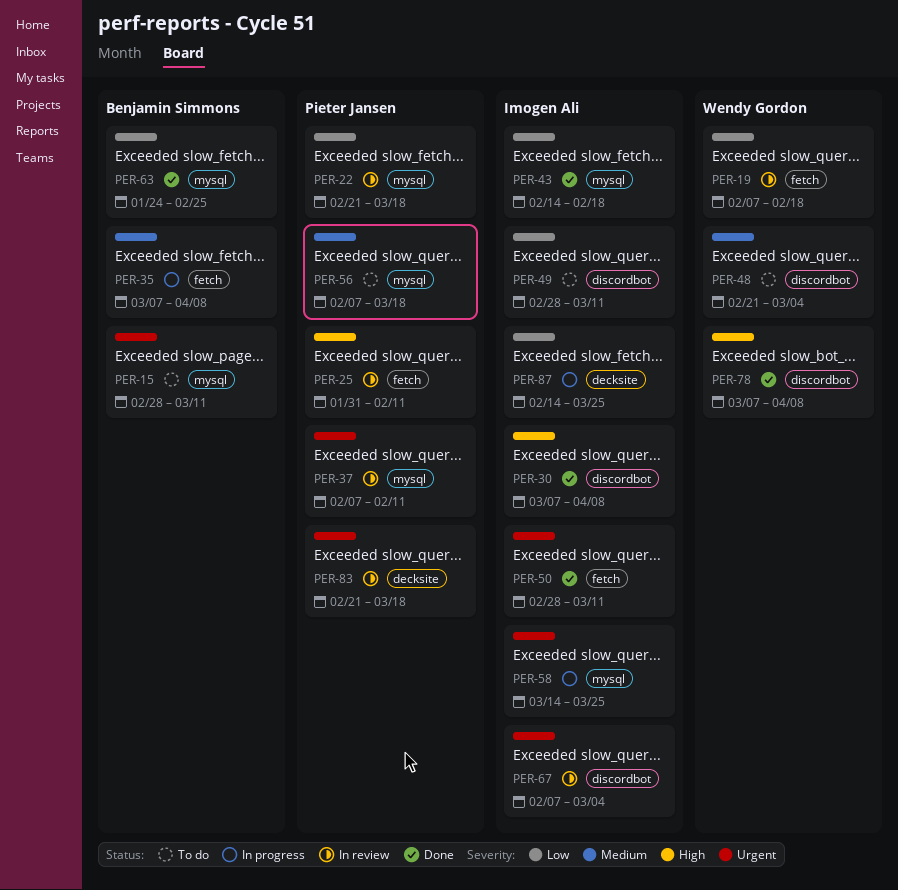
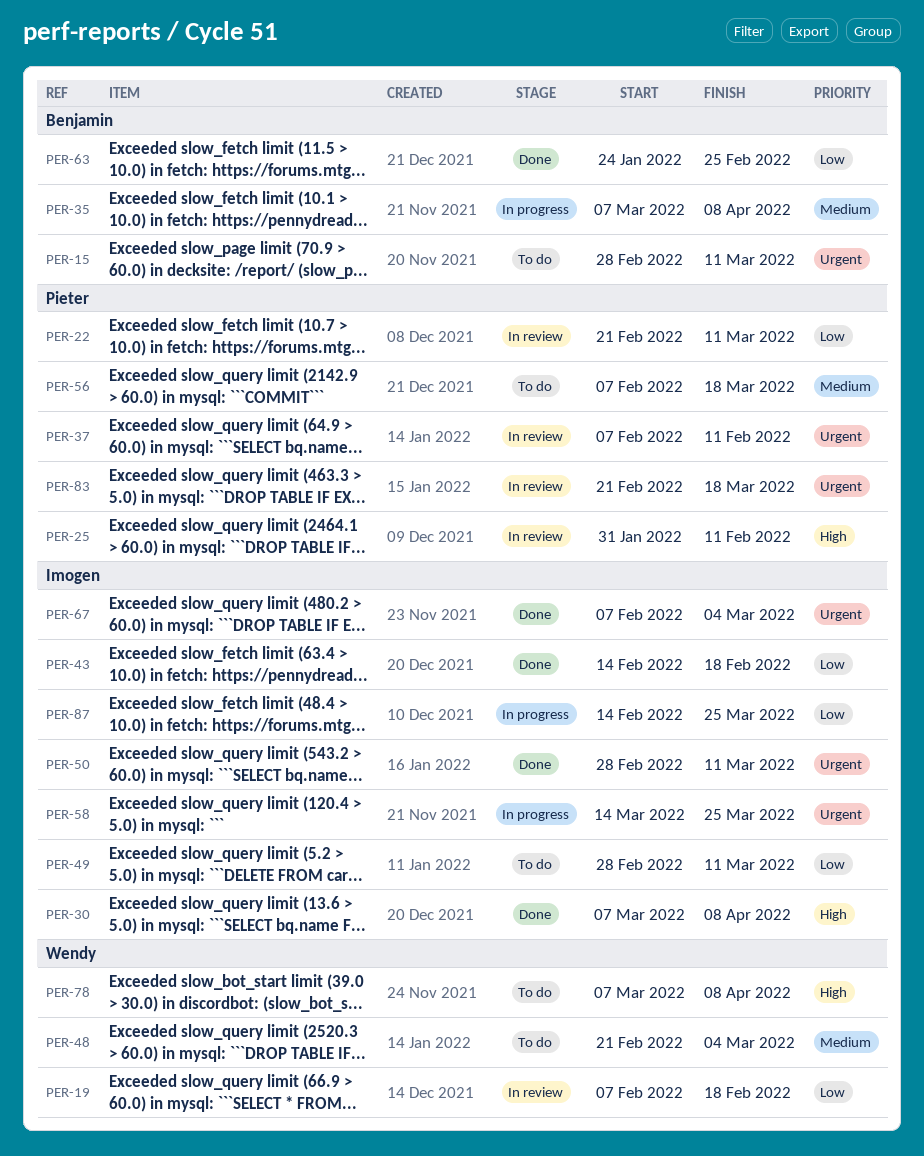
PER-22, due: Mar 18 -> Mar 11
PER-67, status: In review -> Done
PER-78, status: Done -> To do

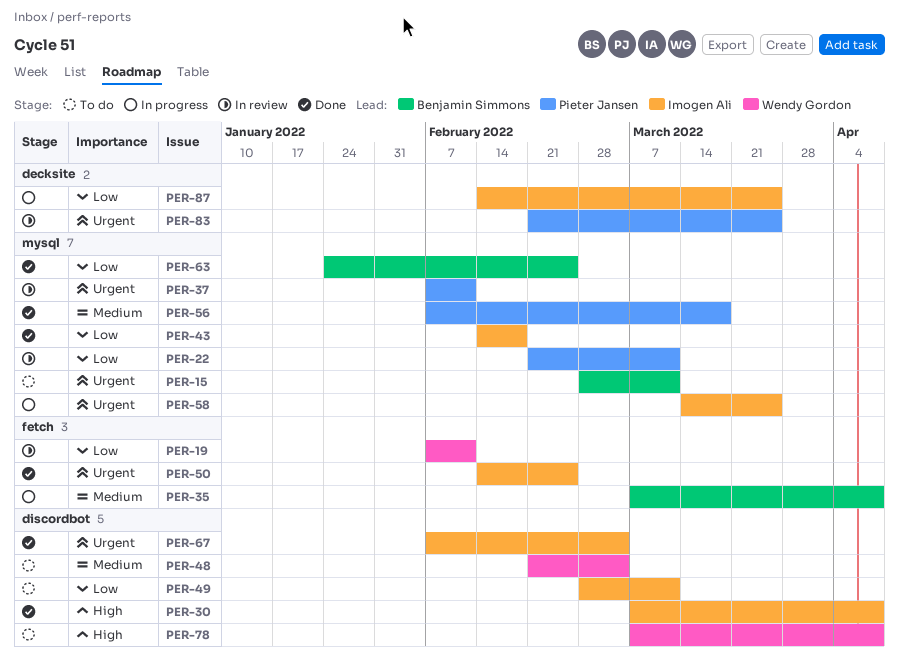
PER-19, due: Feb 18 -> Feb 11
PER-25: present -> none
PER-50, start: Feb 28 -> Feb 14
PER-50, due: Mar 11 -> Feb 25
PER-56, status: To do -> Done
PER-83, due: Mar 18 -> Mar 25

